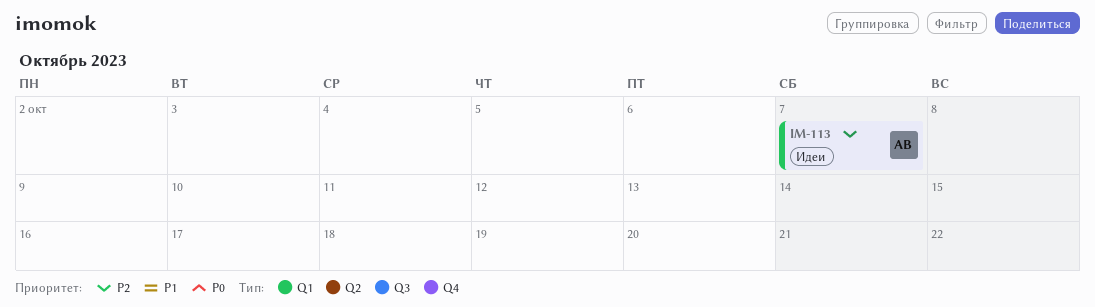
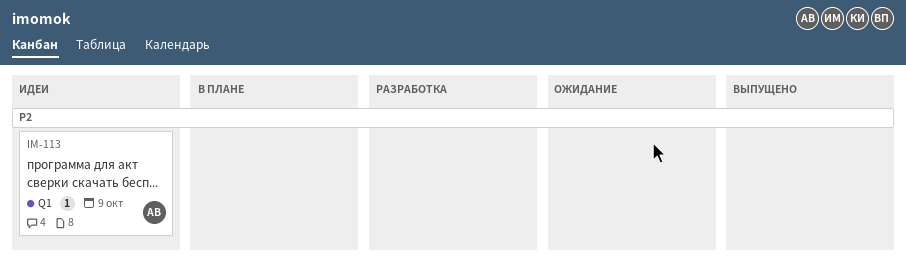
IM-113, due: Oct 7 -> Oct 9

